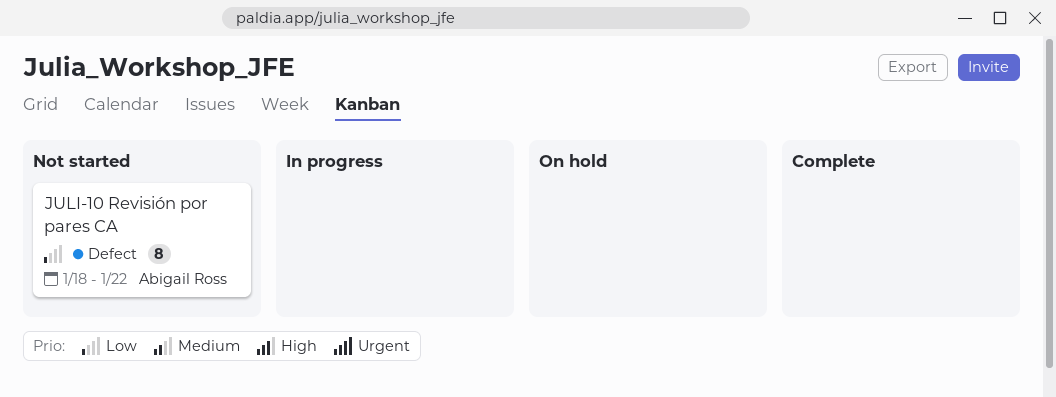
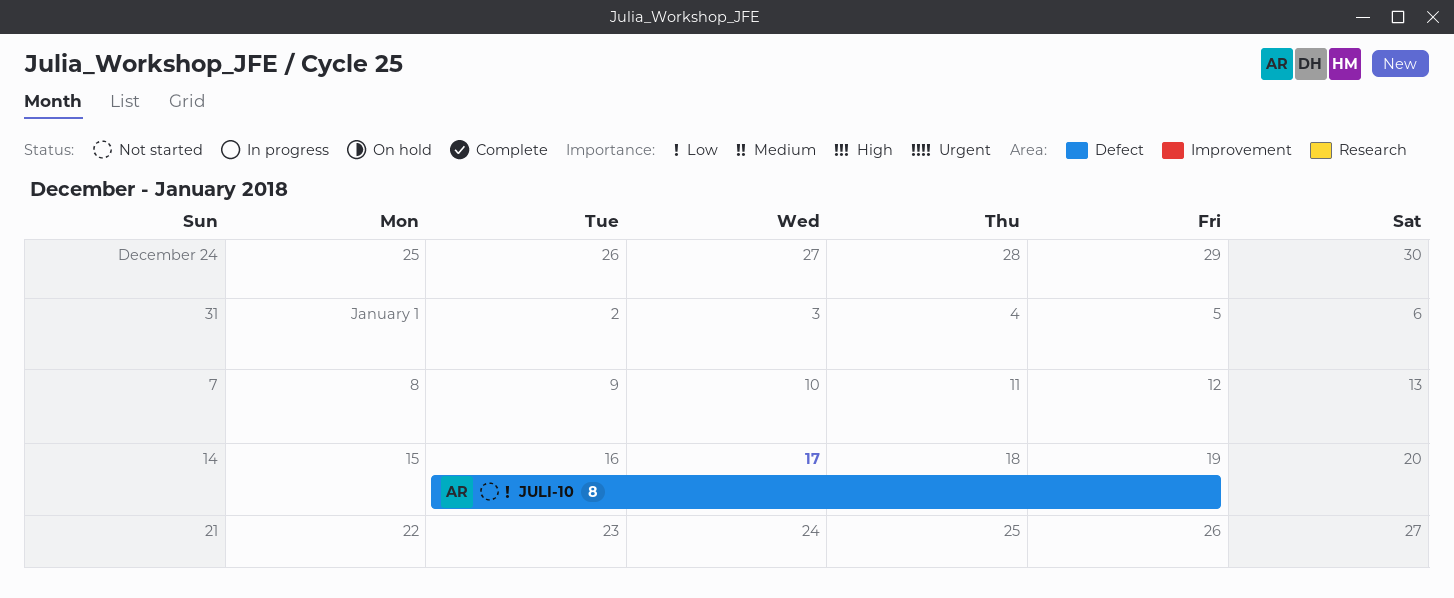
JULI-10, start: Jan 18 -> Jan 16
JULI-10, due: Jan 22 -> Jan 19

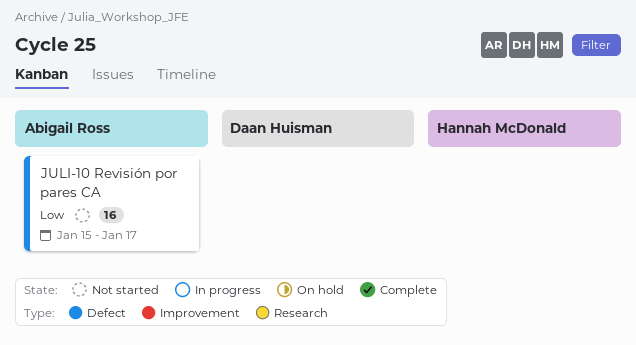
JULI-10, estimate: 8 -> 16
JULI-10, start: Jan 16 -> Jan 15
JULI-10, due: Jan 19 -> Jan 17

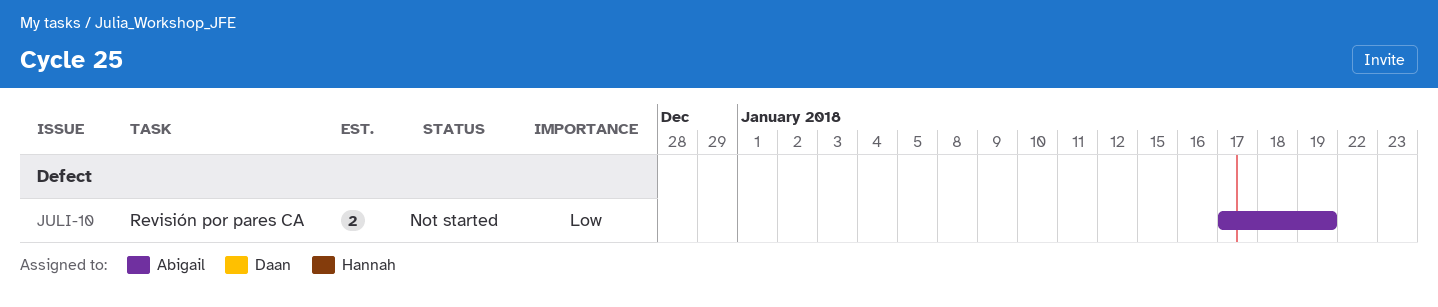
JULI-10, estimate: 16 -> 2
JULI-10, start: Jan 15 -> Jan 17
JULI-10, due: Jan 17 -> Jan 19

